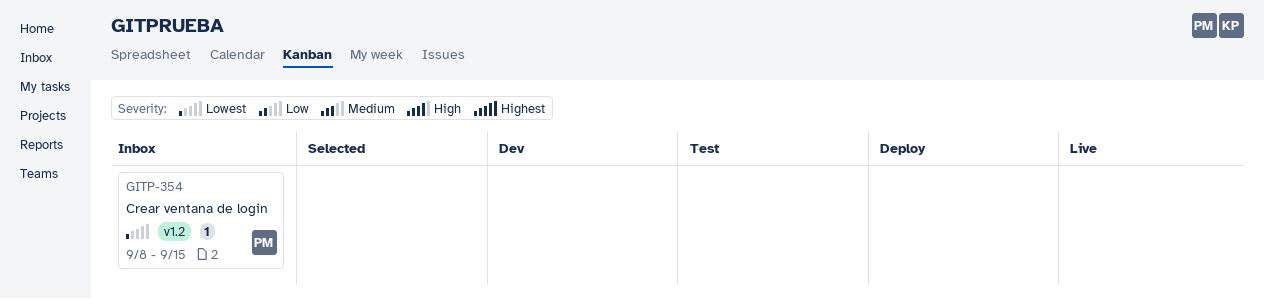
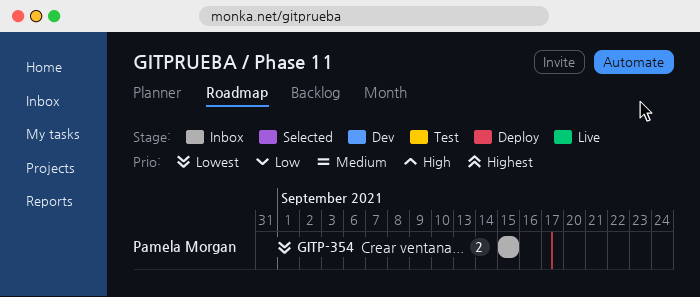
GITP-354, estimate: 1 -> 2
GITP-354, start: Sep 8 -> Sep 15

